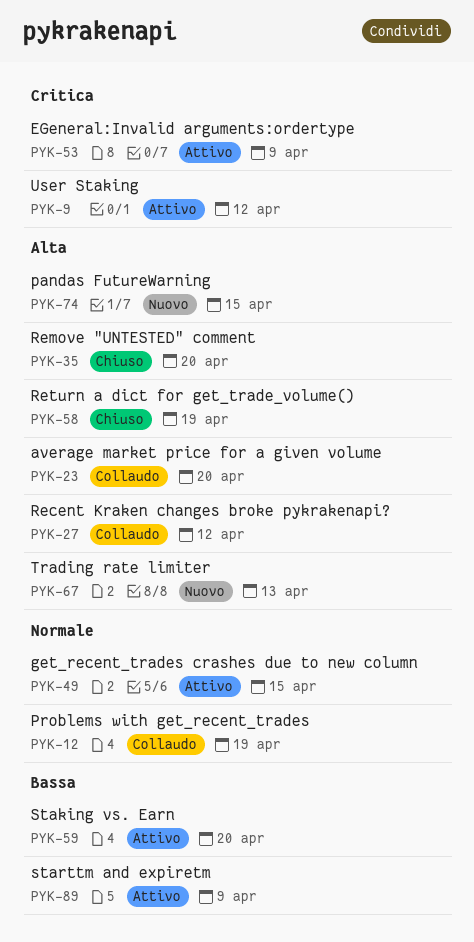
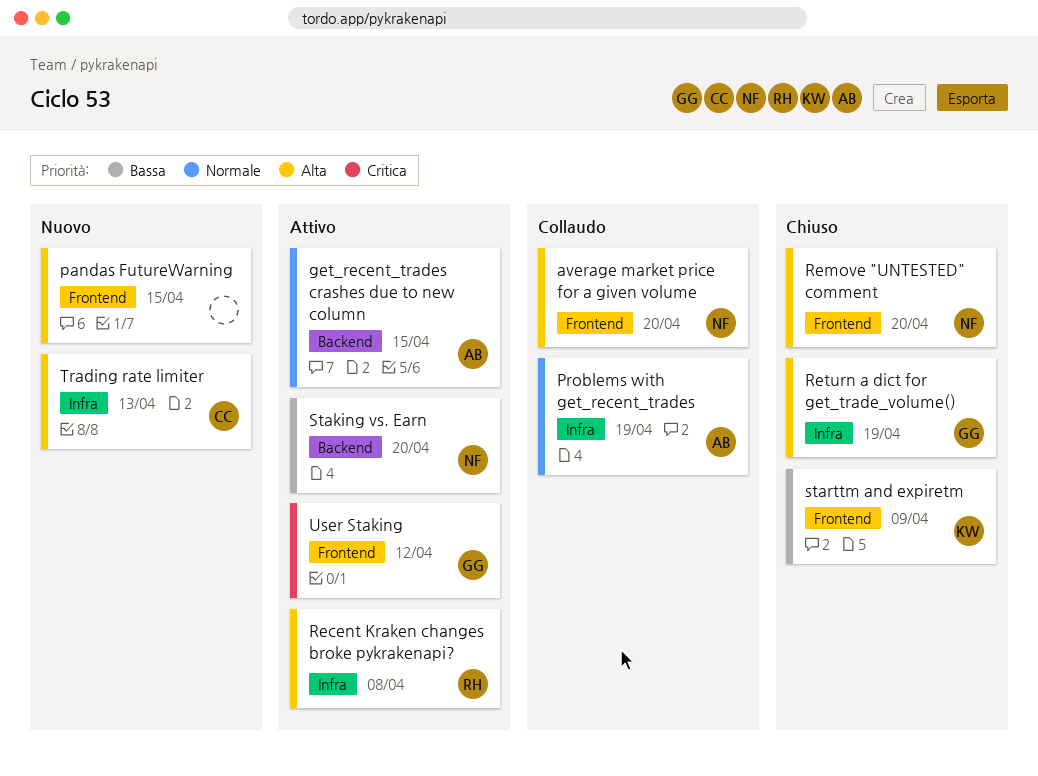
EGeneral:Invalid arguments:ordertype: present -> none
Recent Kraken changes broke pykrakenapi?, status: Collaudo -> Attivo
Recent Kraken changes broke pykrakenapi?, due: Apr 12 -> Apr 8
starttm and expiretm, status: Attivo -> Chiuso

